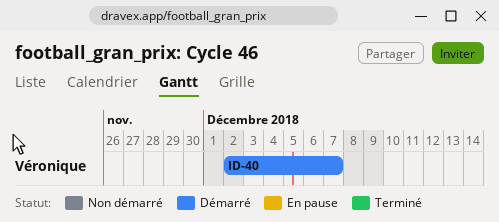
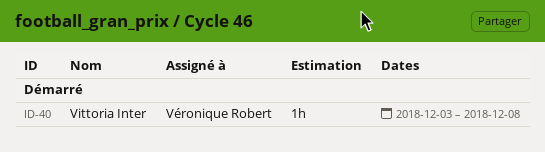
ID-40, start: Dec 2 -> Dec 3
ID-40, due: Dec 7 -> Dec 8

